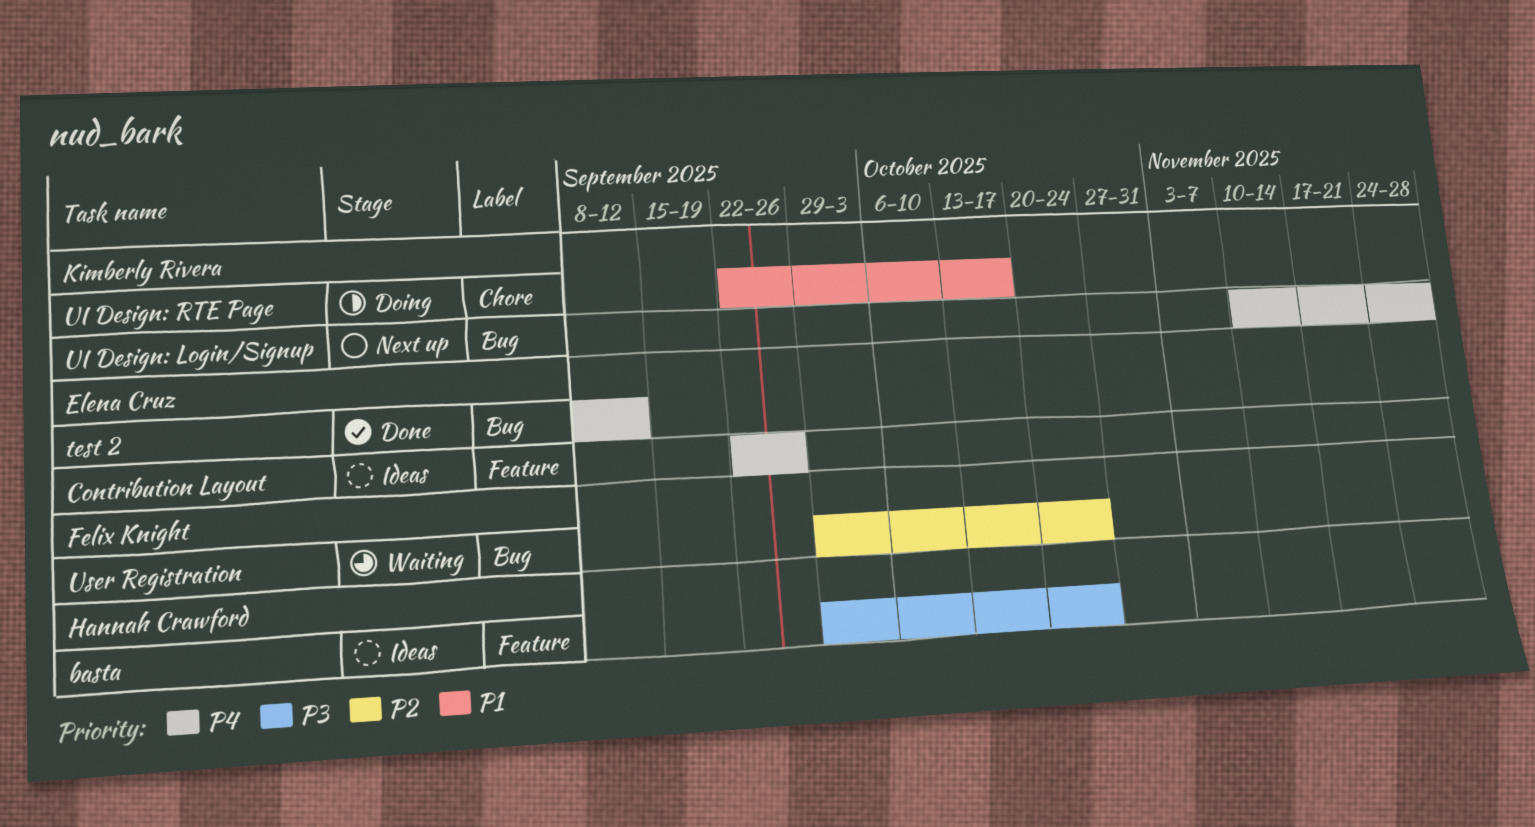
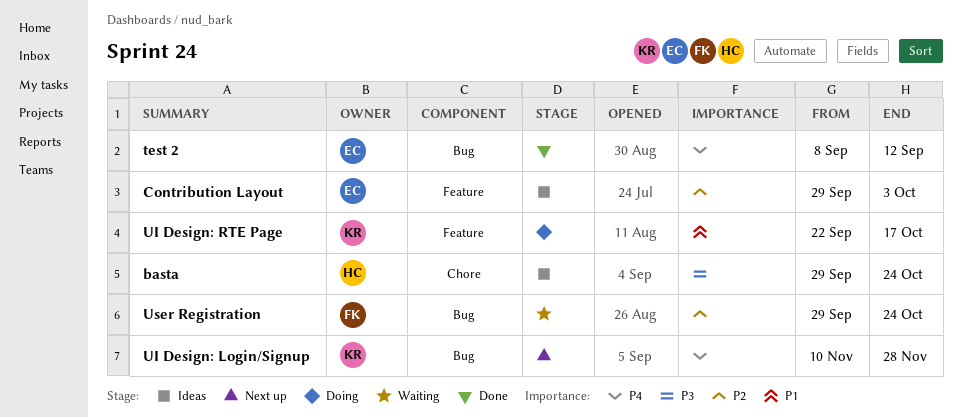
basta, label: Feature -> Chore
Contribution Layout, priority: P4 -> P2
Contribution Layout, start: Sep 22 -> Sep 29
Contribution Layout, due: Sep 26 -> Oct 3
UI Design: RTE Page, label: Chore -> Feature

